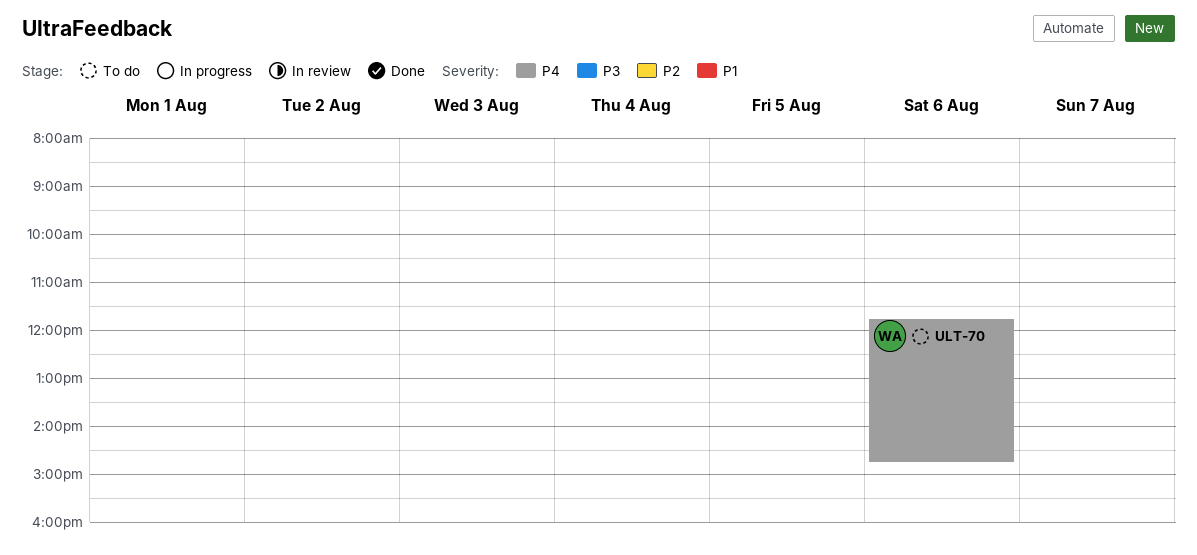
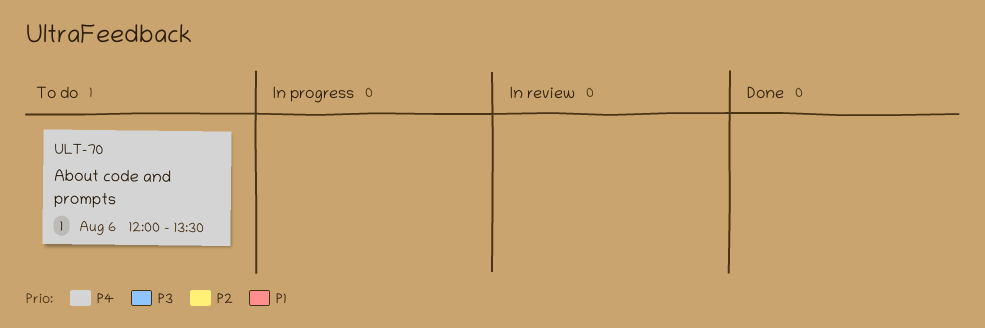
ULT-70, begins: 11:45 -> 12:00
ULT-70, ends: 14:45 -> 13:30

